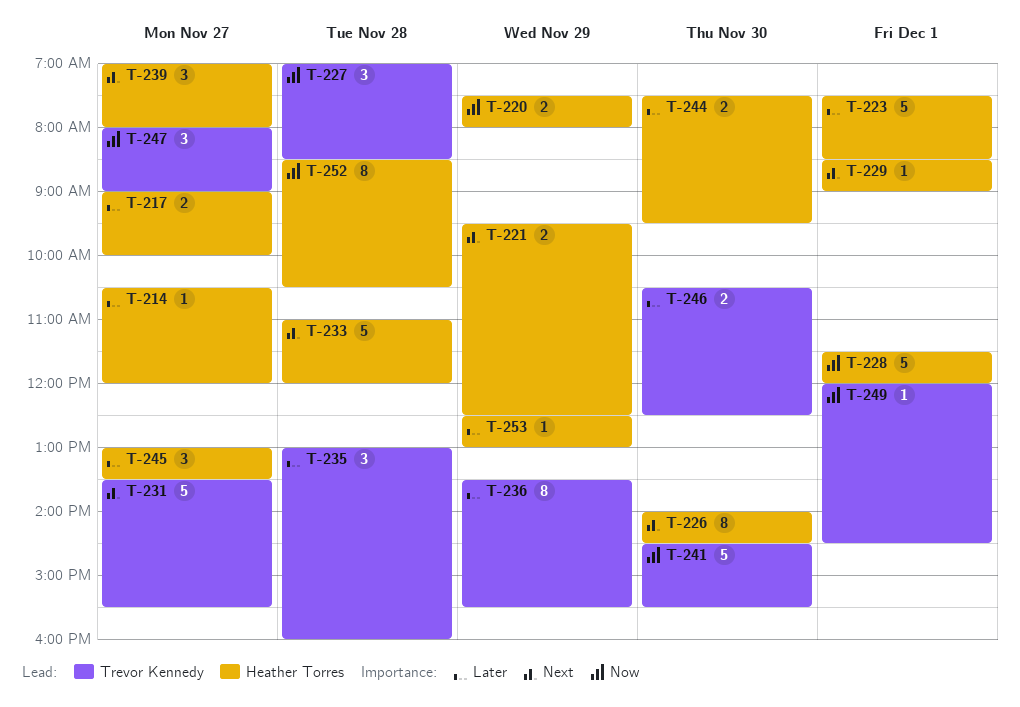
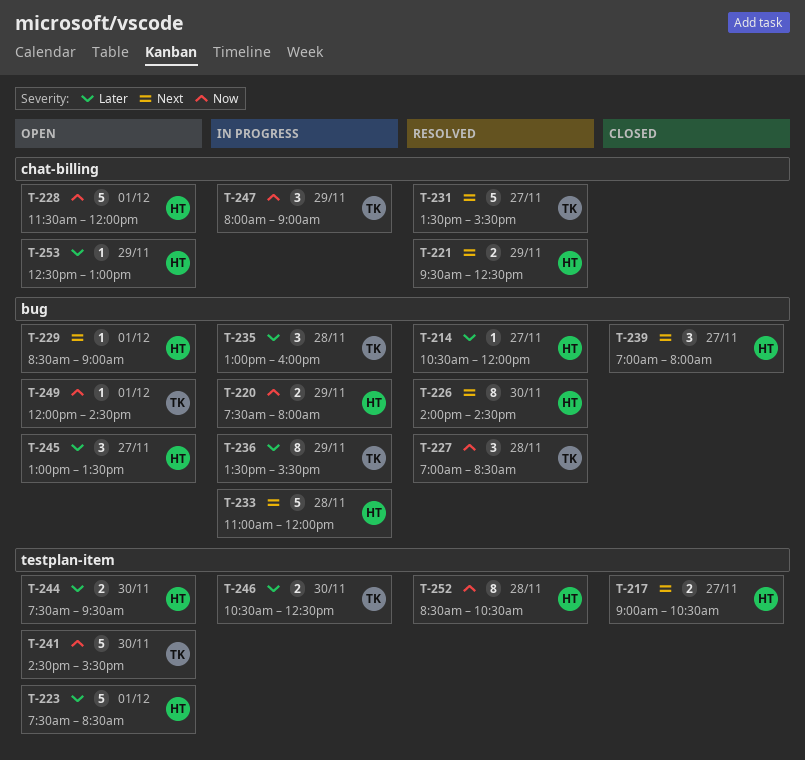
T-217, priority: Later -> Next
T-217, ends: 10:00 -> 10:30
T-247, day: Nov 27 -> Nov 29

